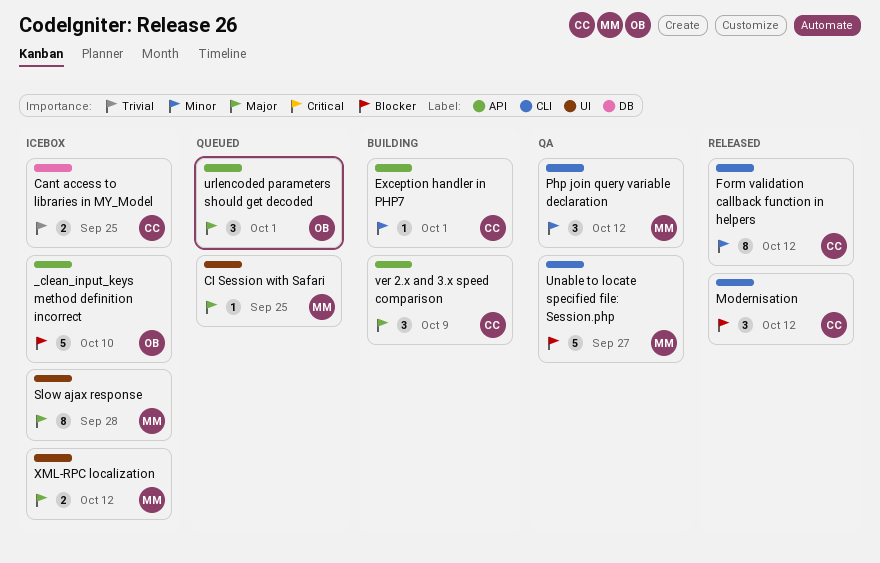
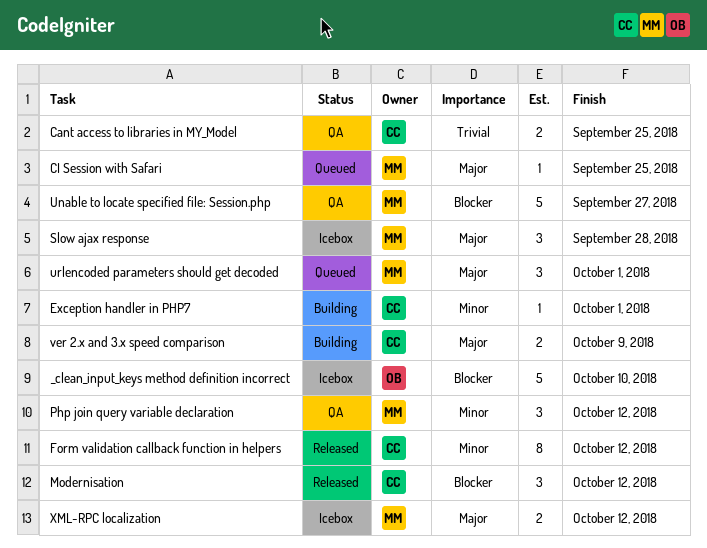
Cant access to libraries in MY_Model, status: Icebox -> QA
Slow ajax response, estimate: 8 -> 3
urlencoded parameters should get decoded, owner: OB -> MM
ver 2.x and 3.x speed comparison, estimate: 3 -> 2

